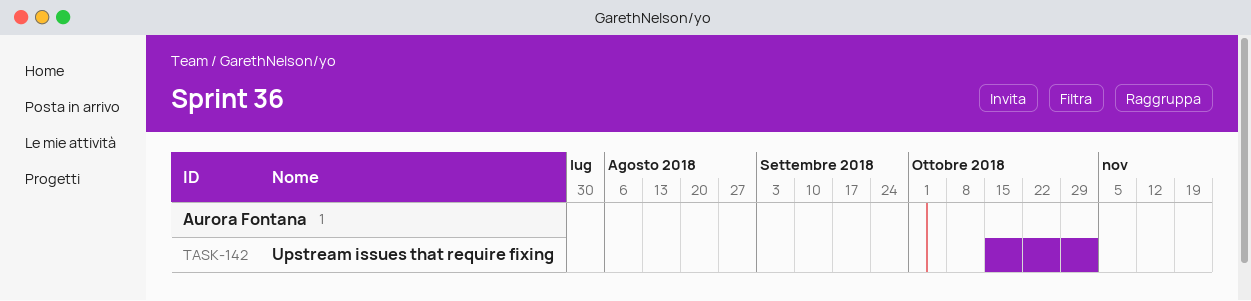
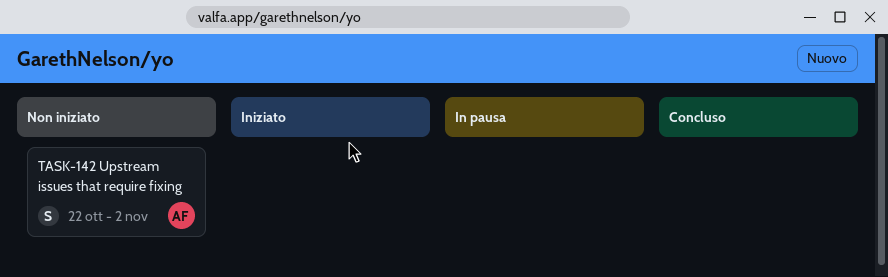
TASK-142, start: Oct 15 -> Oct 22

